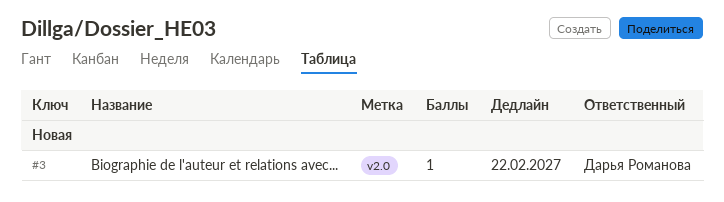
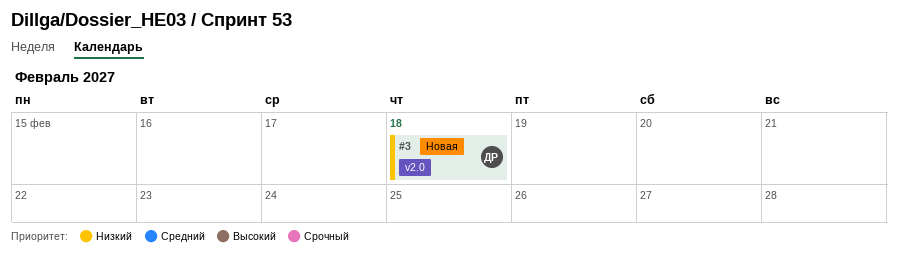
#3, due: Feb 22 -> Feb 18

